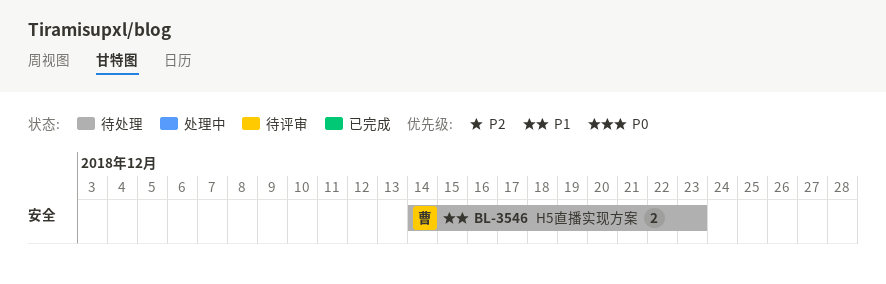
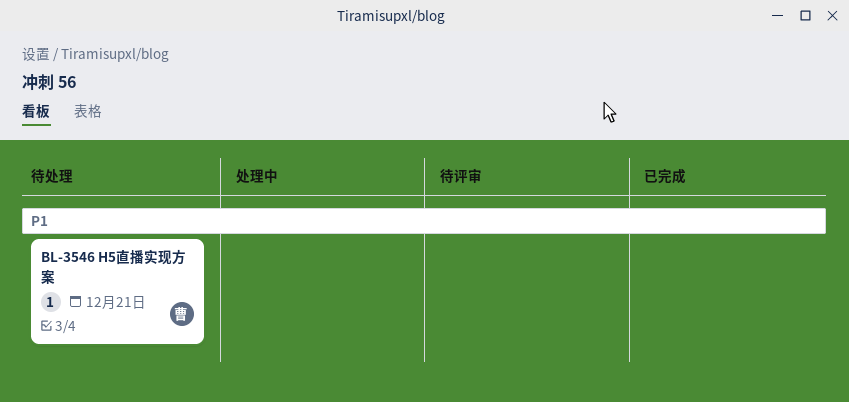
BL-3546, estimate: 2 -> 1
BL-3546, due: Dec 23 -> Dec 21

